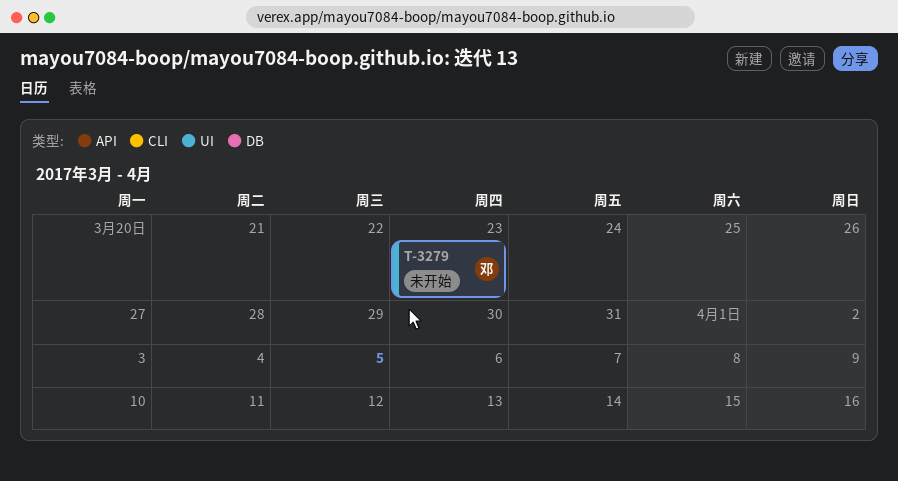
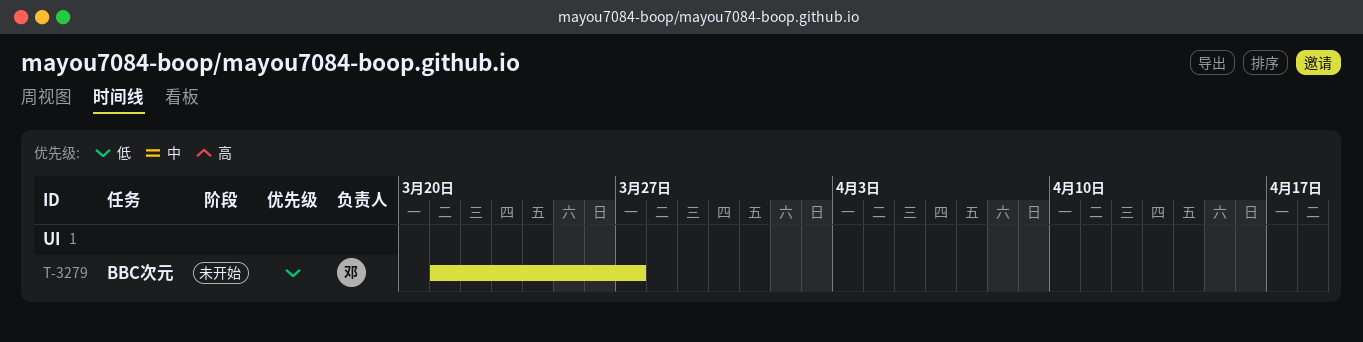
T-3279, due: Mar 23 -> Mar 27

